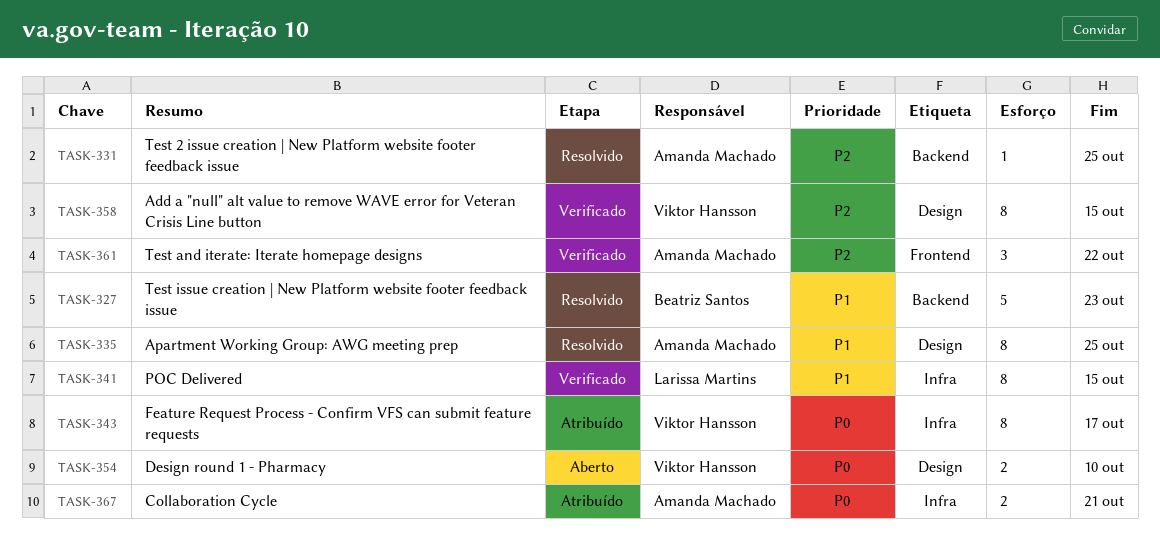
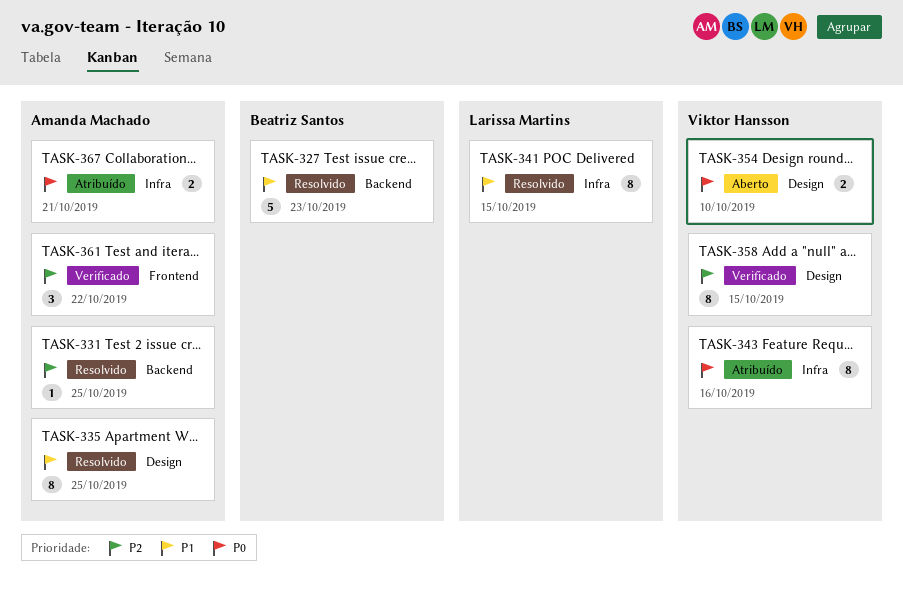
TASK-341, status: Verificado -> Resolvido
TASK-343, due: Oct 17 -> Oct 16

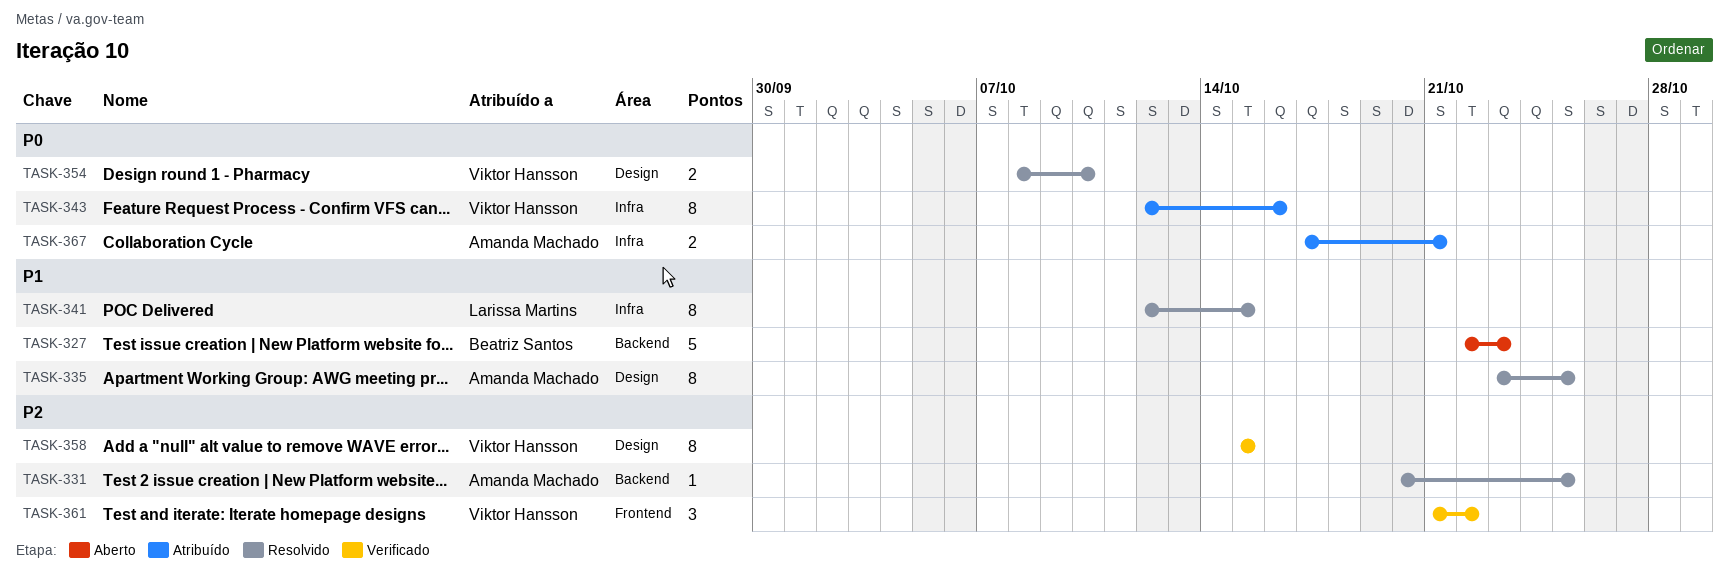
TASK-327, status: Resolvido -> Aberto
TASK-354, status: Aberto -> Resolvido
TASK-361, owner: Amanda Machado -> Viktor Hansson

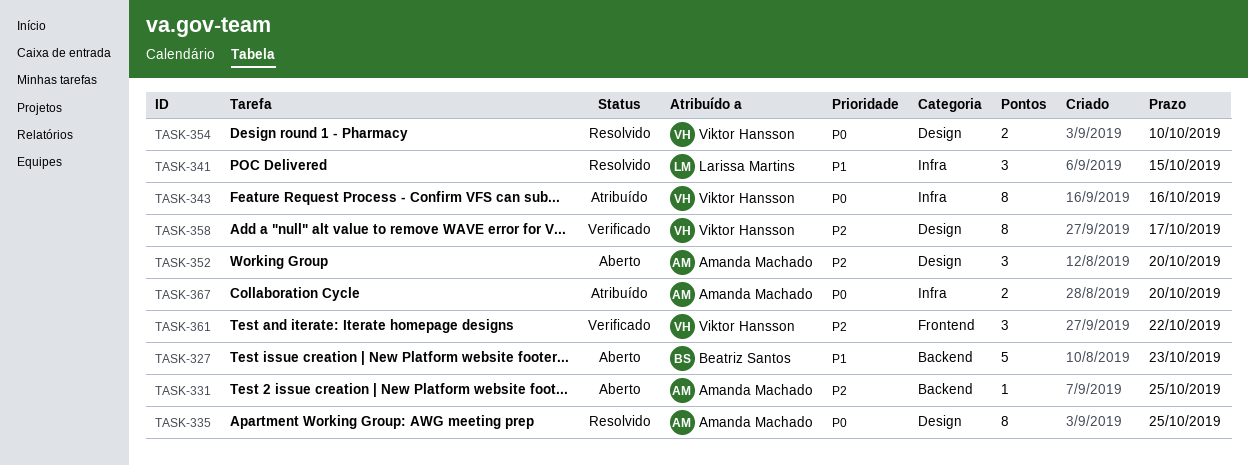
TASK-331, status: Resolvido -> Aberto
TASK-335, priority: P1 -> P0
TASK-341, estimate: 8 -> 3
TASK-352: none -> present
TASK-358, due: Oct 15 -> Oct 17
TASK-367, due: Oct 21 -> Oct 20

